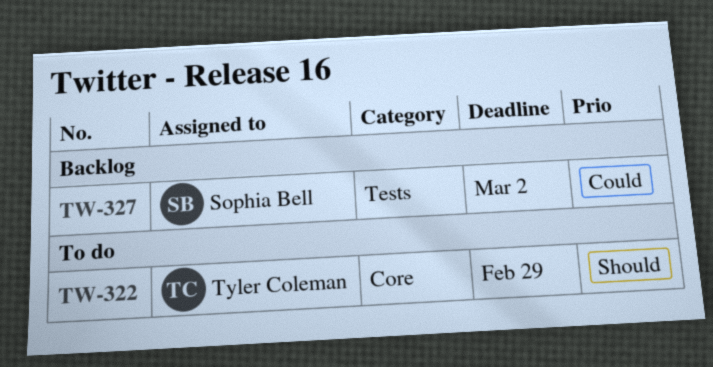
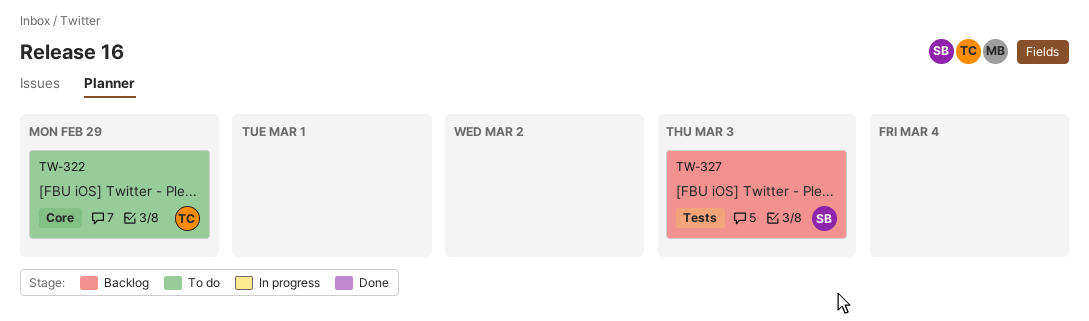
TW-327, due: Mar 2 -> Mar 3

